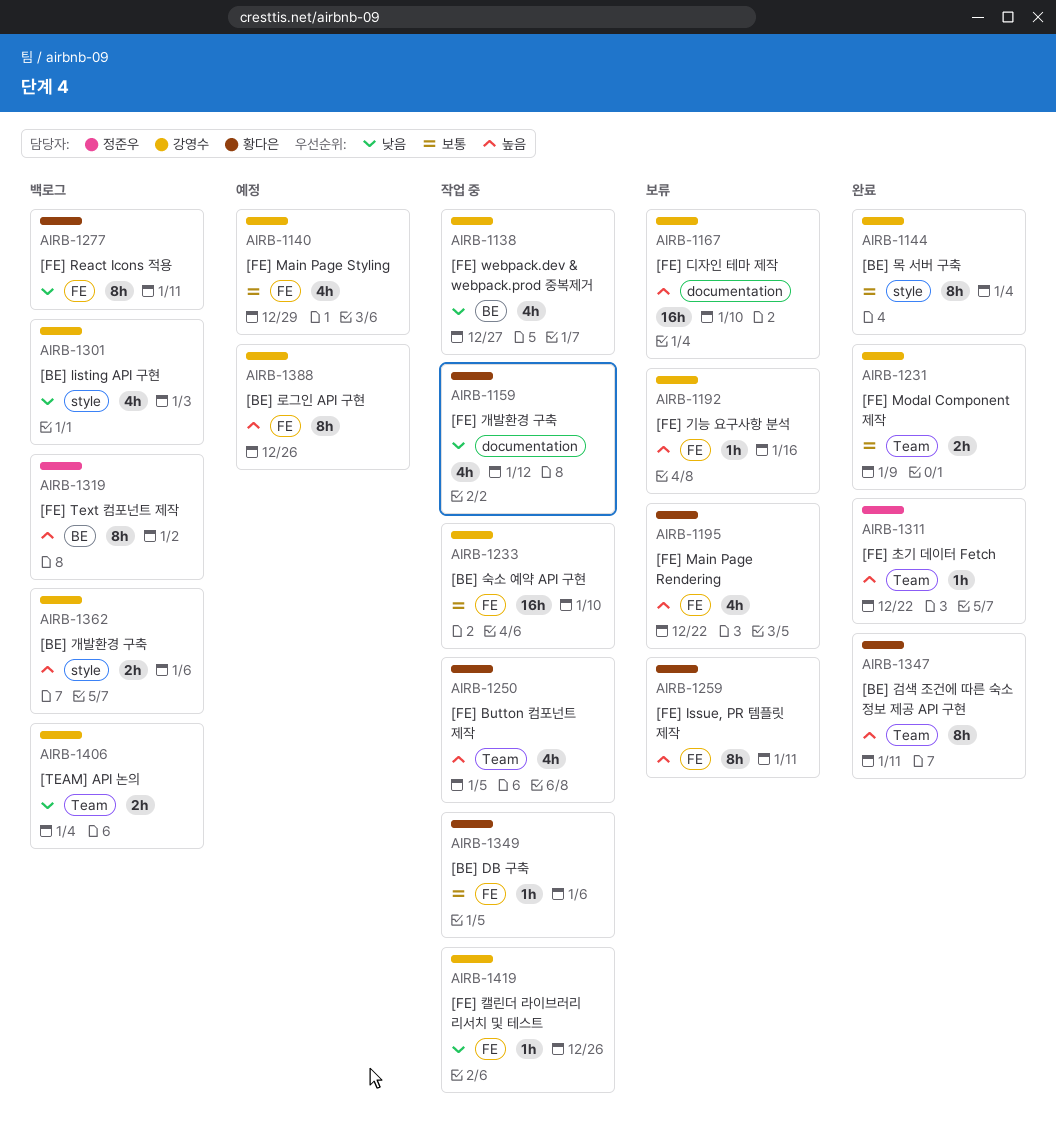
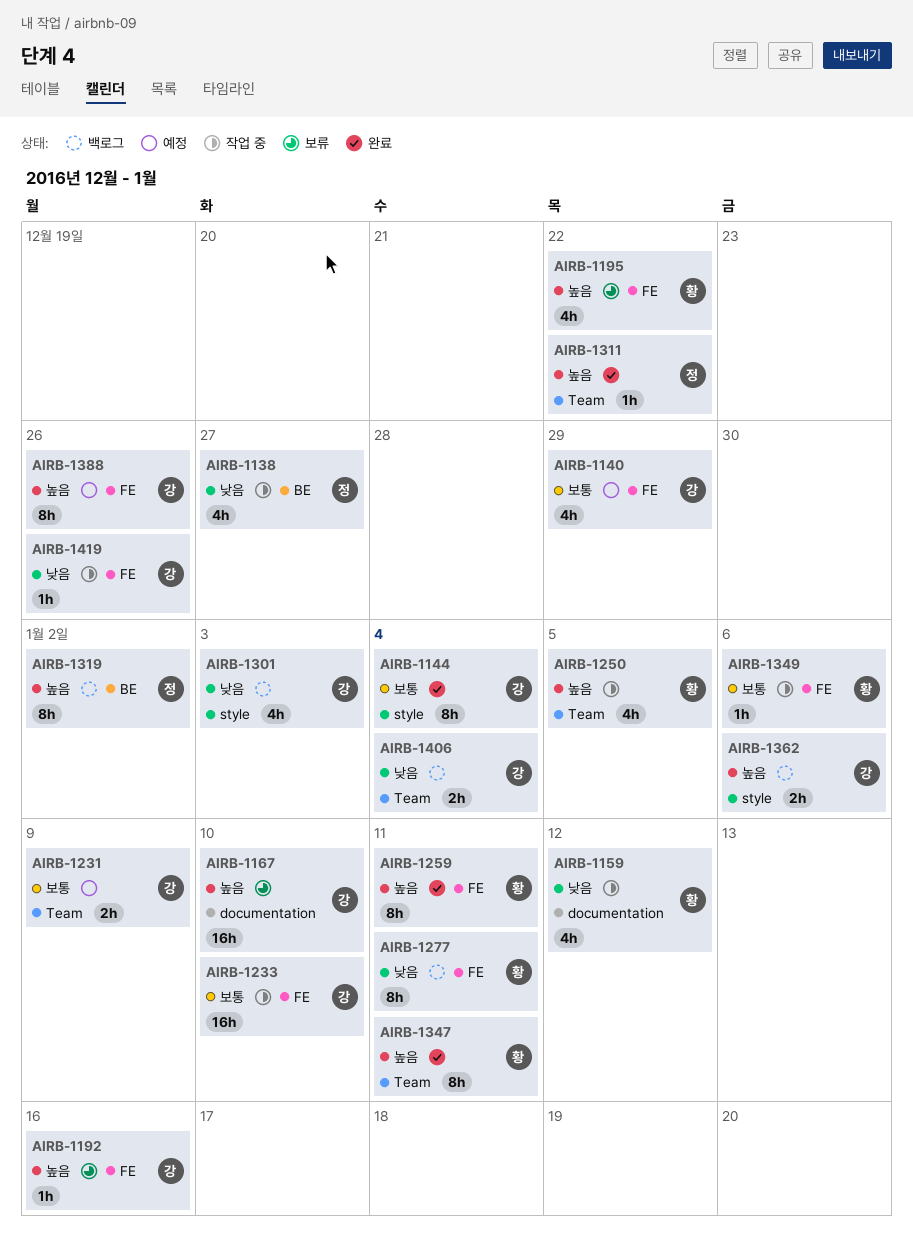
AIRB-1138, owner: 강영수 -> 정준우
AIRB-1231, status: 완료 -> 예정
AIRB-1259, status: 보류 -> 완료

